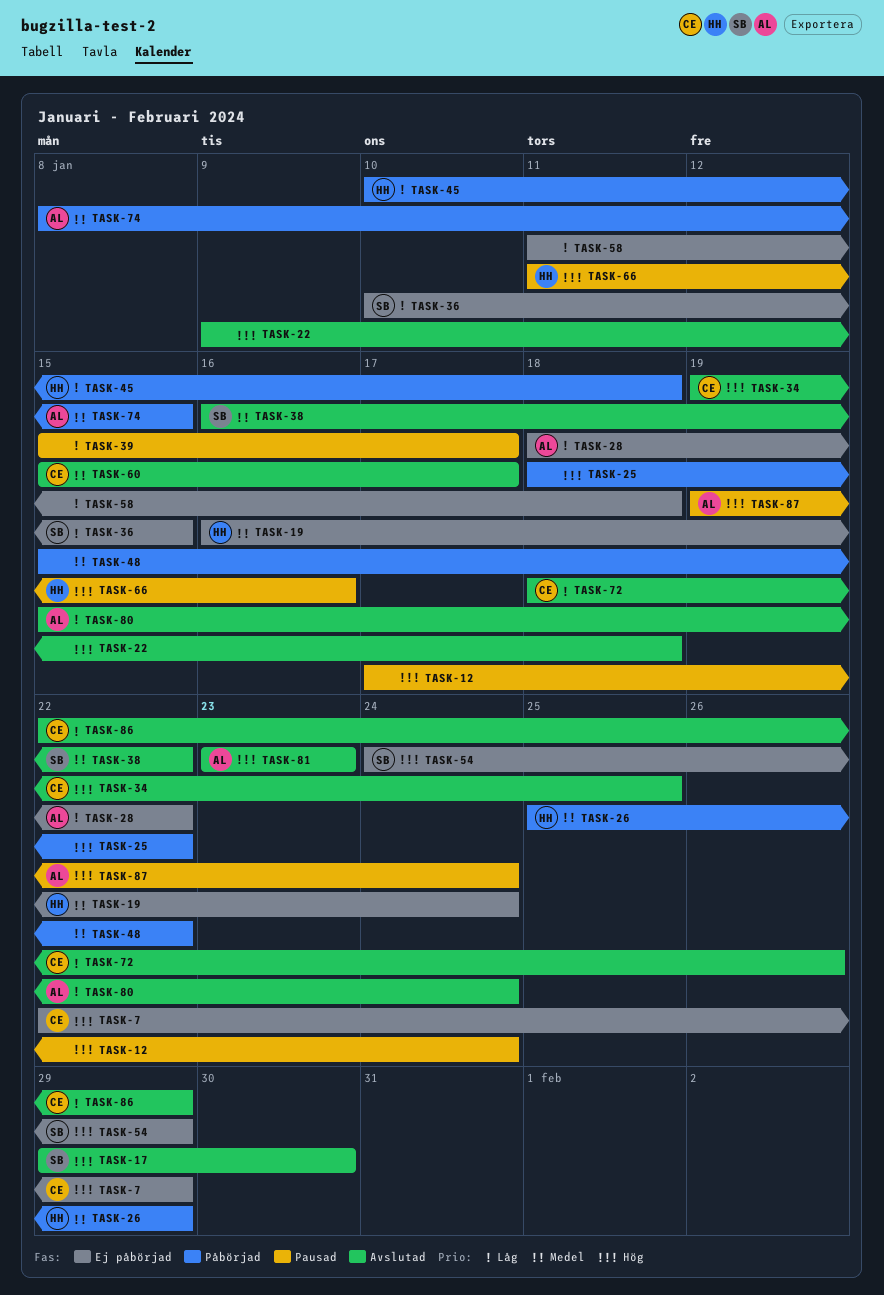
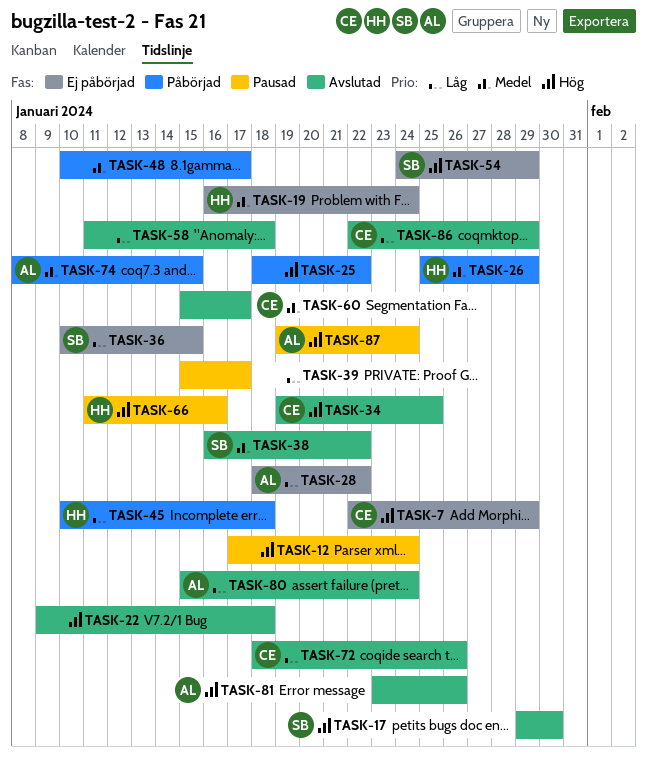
TASK-48, start: Jan 15 -> Jan 10
TASK-48, due: Jan 22 -> Jan 17
TASK-58, status: Ej påbörjad -> Avslutad
TASK-81, due: Jan 23 -> Jan 26

